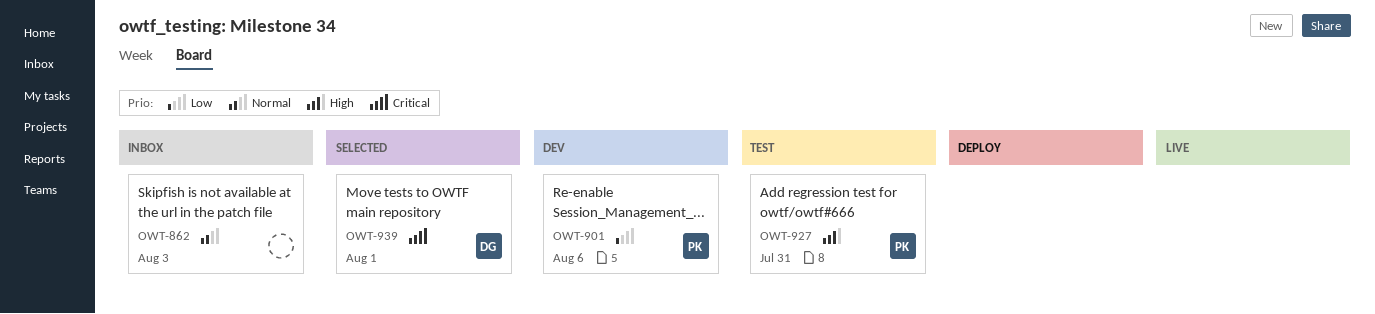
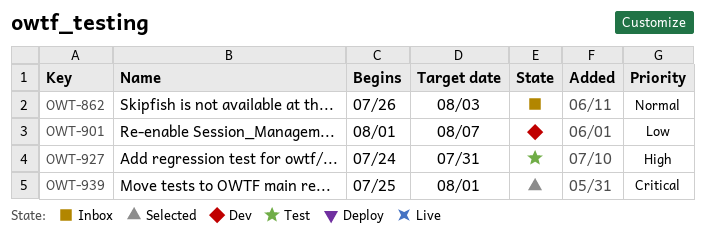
OWT-901, due: Aug 6 -> Aug 7

